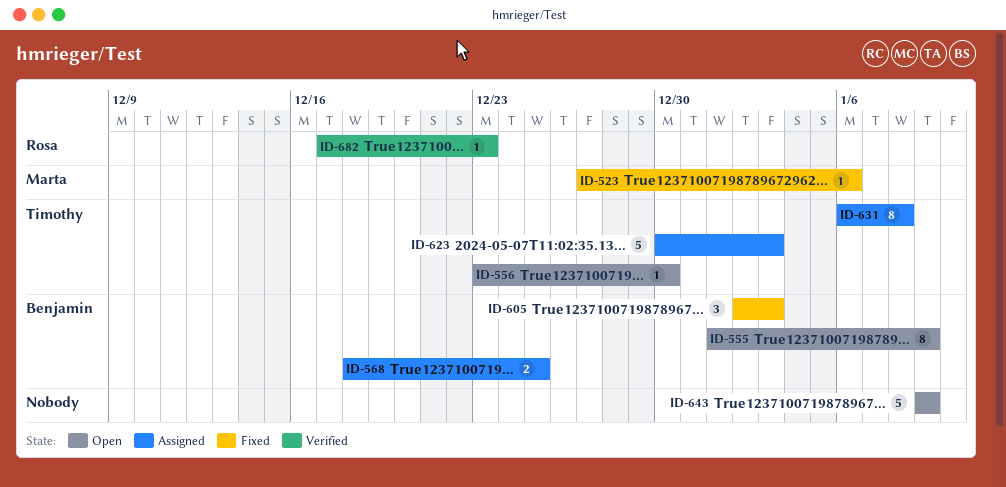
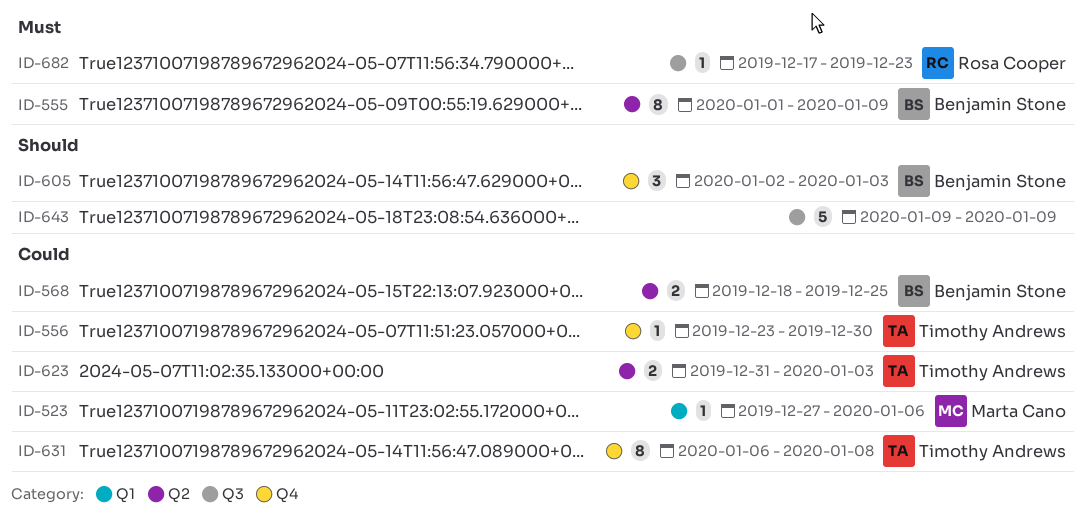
ID-623, estimate: 5 -> 2
ID-623, start: Dec 30 -> Dec 31

